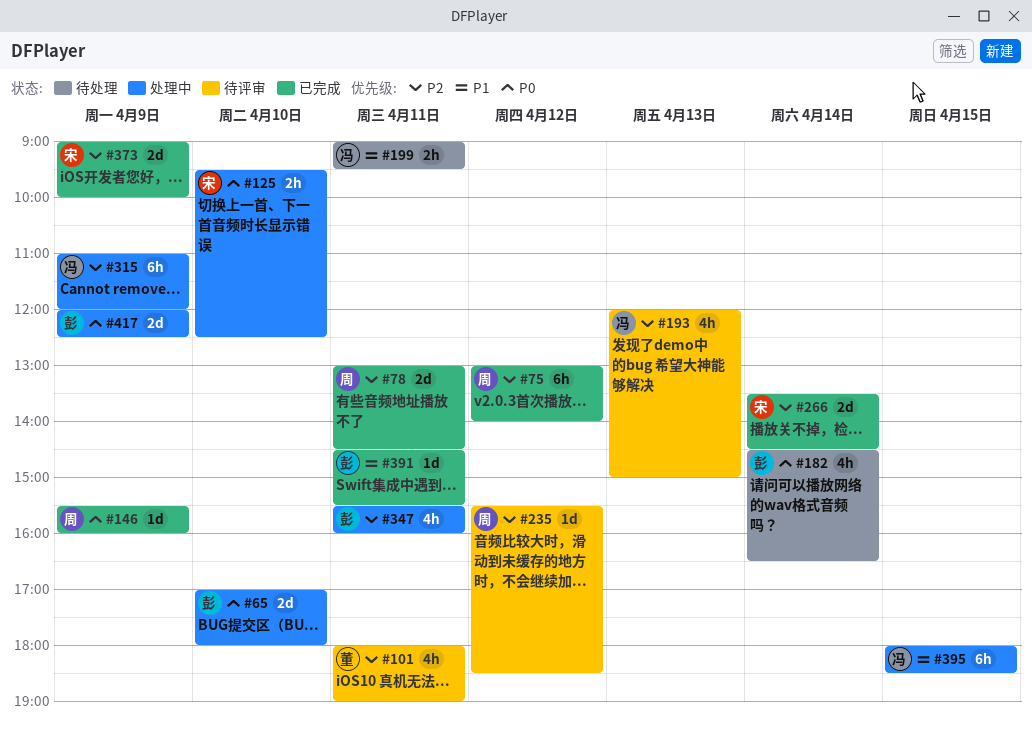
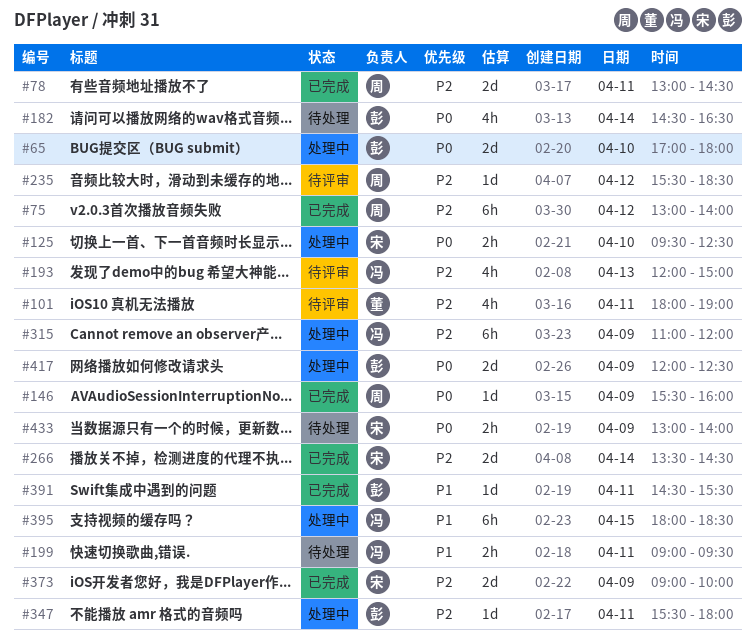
#347, estimate: 4h -> 1d
#347, ends: 16:00 -> 18:00
#433: none -> present

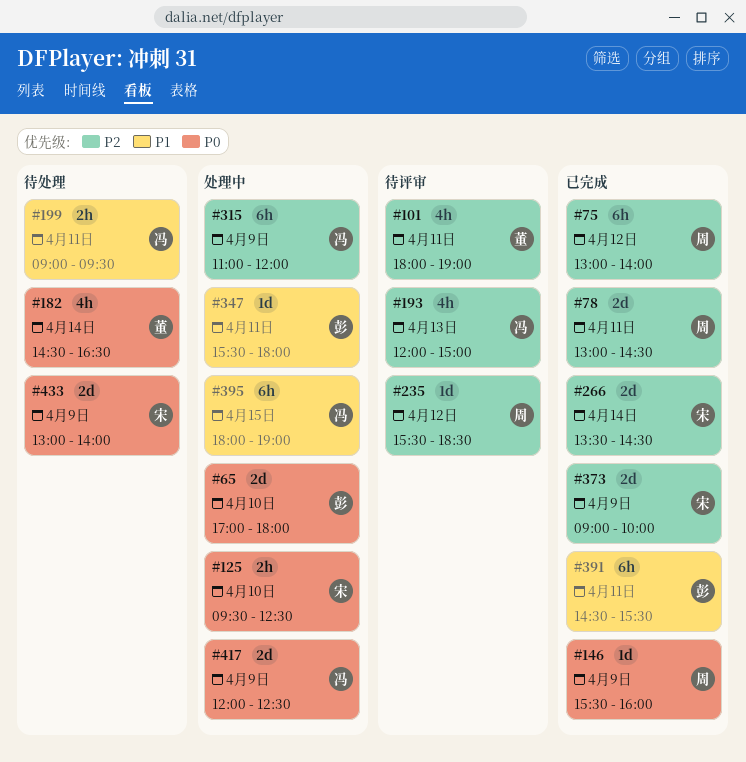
#182, owner: 彭 -> 董
#347, priority: P2 -> P1
#391, estimate: 1d -> 6h
#395, ends: 18:30 -> 19:00
#417, owner: 彭 -> 冯
#433, estimate: 2h -> 2d

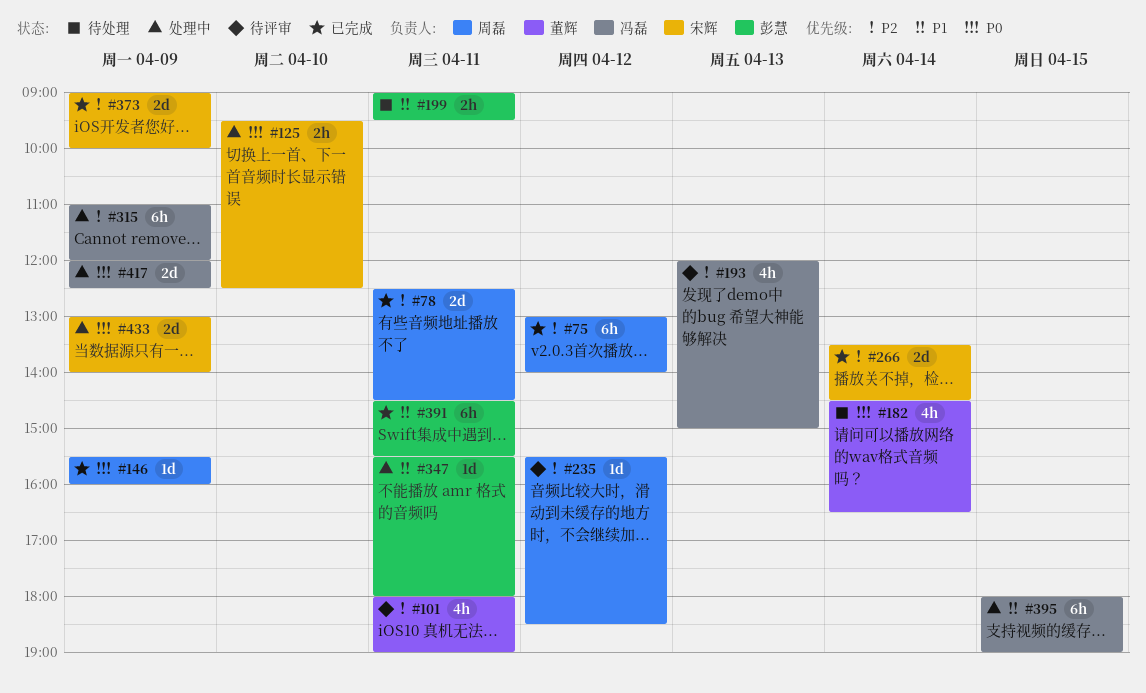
#65: present -> none
#78, begins: 13:00 -> 12:30
#199, owner: 冯磊 -> 彭慧
#433, status: 待处理 -> 处理中

